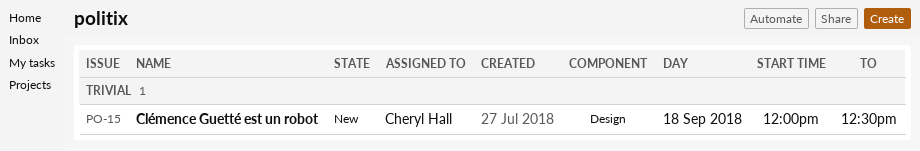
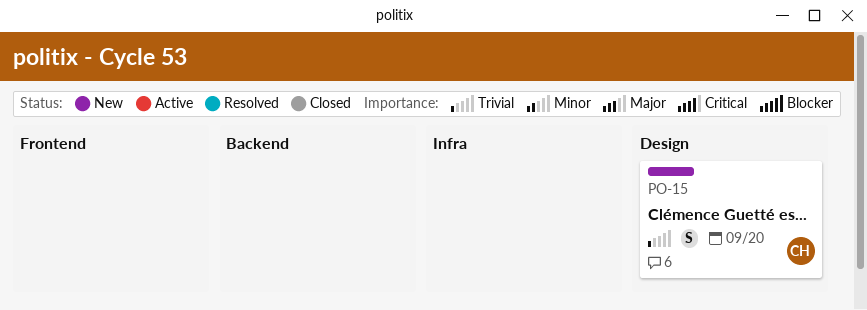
PO-15, day: Sep 18 -> Sep 20

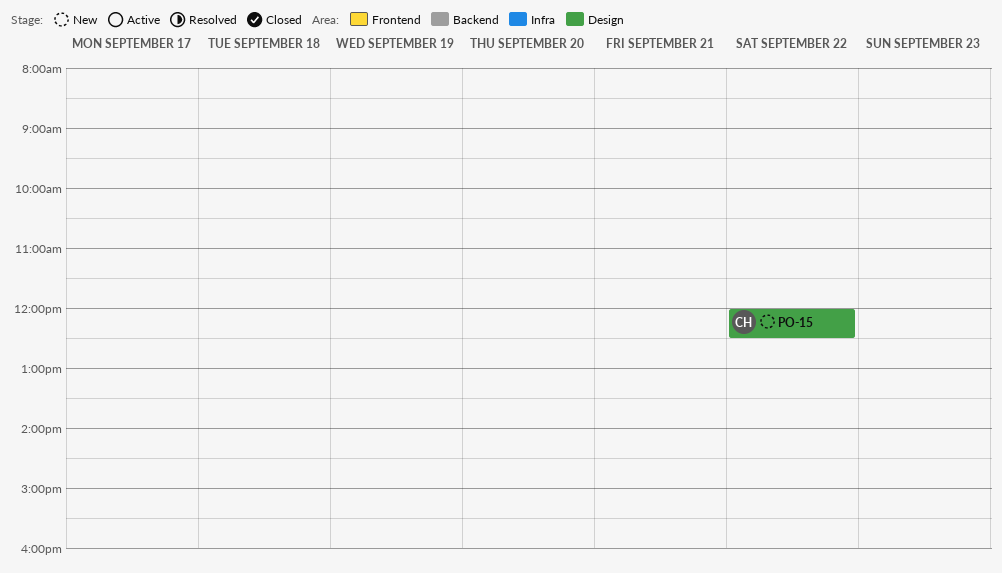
PO-15, day: Sep 20 -> Sep 22

